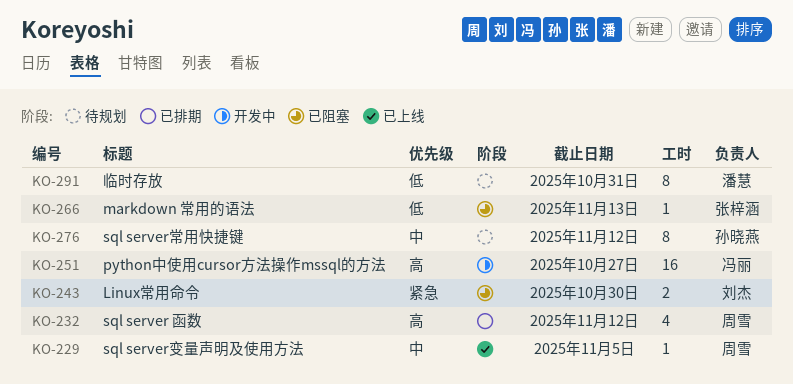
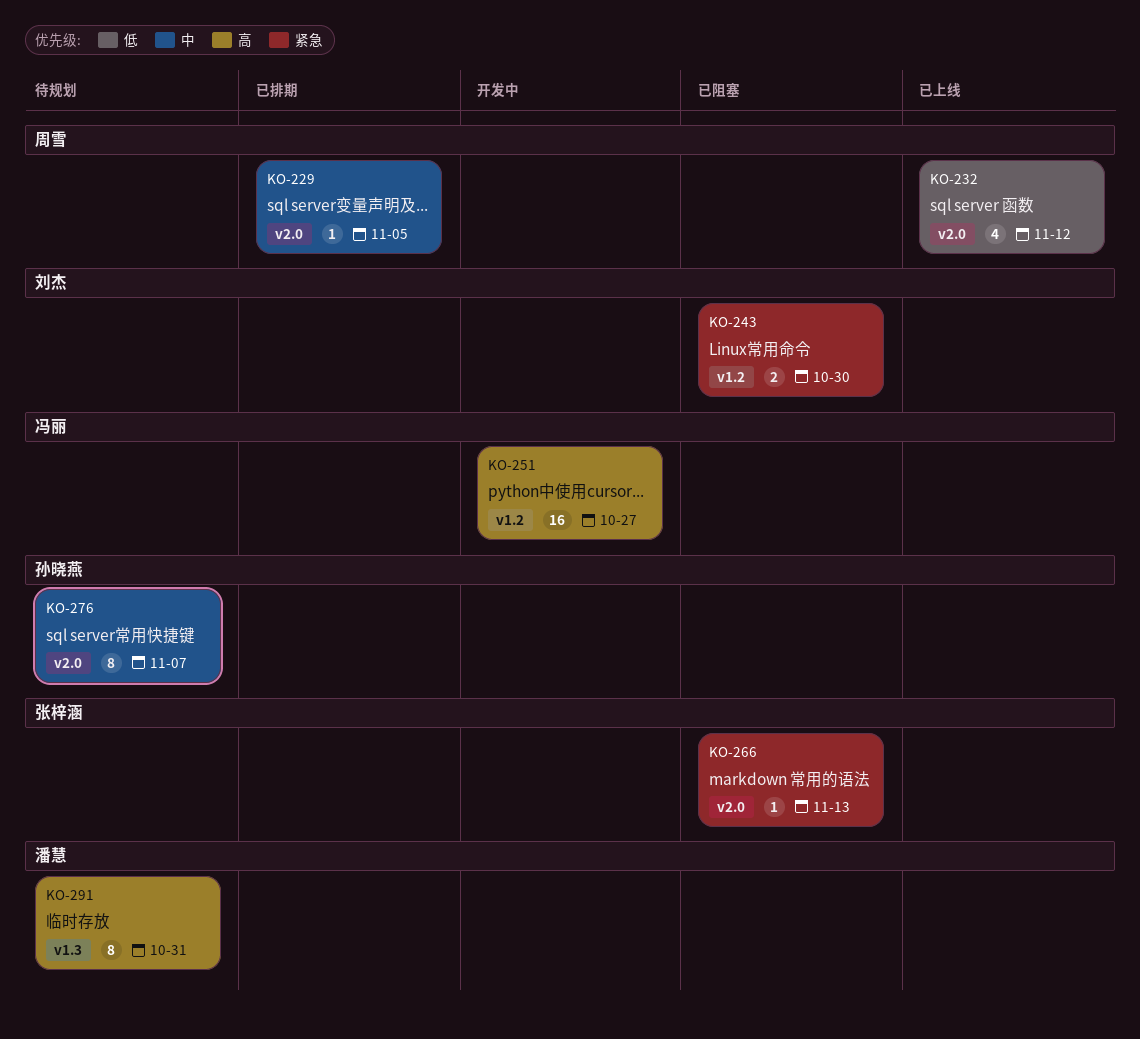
KO-229, status: 已上线 -> 已排期
KO-232, status: 已排期 -> 已上线
KO-232, priority: 高 -> 低
KO-266, priority: 低 -> 紧急
KO-276, due: Nov 12 -> Nov 7
KO-291, priority: 低 -> 高

